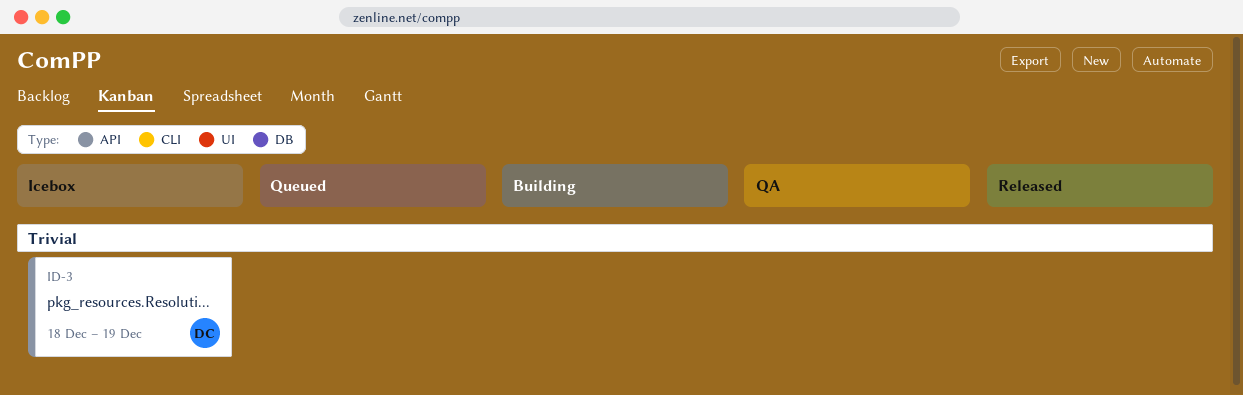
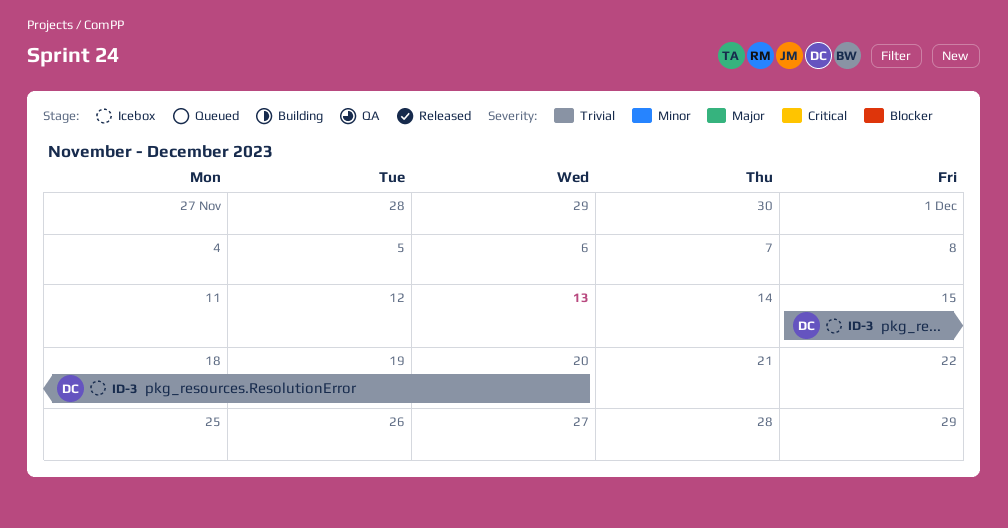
ID-3, start: Dec 18 -> Dec 15
ID-3, due: Dec 19 -> Dec 20

